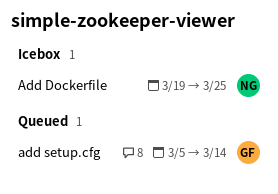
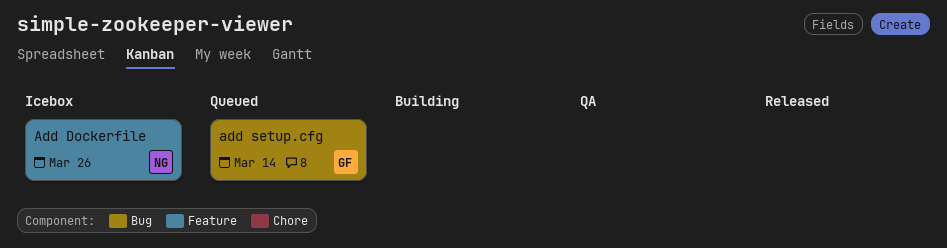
Add Dockerfile, due: Mar 25 -> Mar 26

